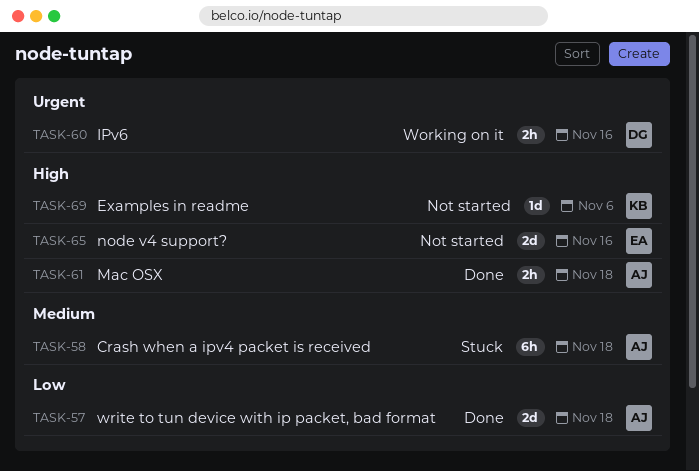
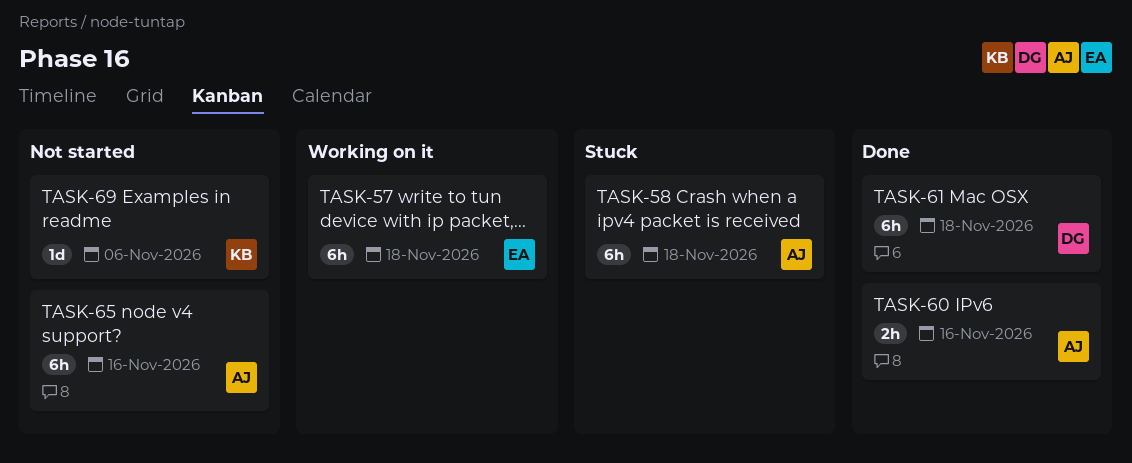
TASK-57, status: Done -> Working on it
TASK-57, owner: AJ -> EA
TASK-57, estimate: 2d -> 6h
TASK-60, status: Working on it -> Done
TASK-60, owner: DG -> AJ
TASK-61, owner: AJ -> DG
TASK-61, estimate: 2h -> 6h
TASK-65, owner: EA -> AJ
TASK-65, estimate: 2d -> 6h

